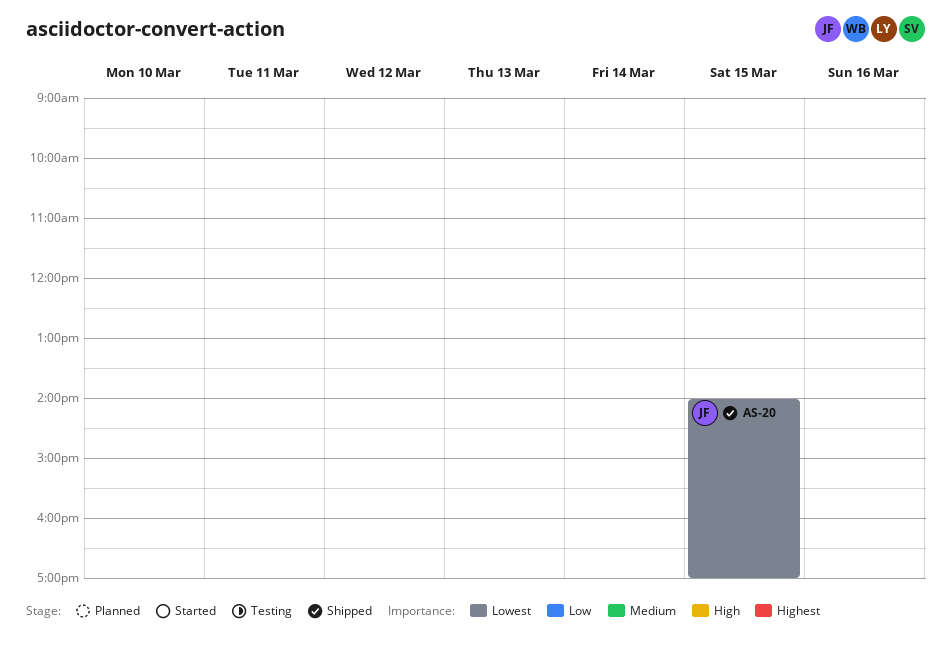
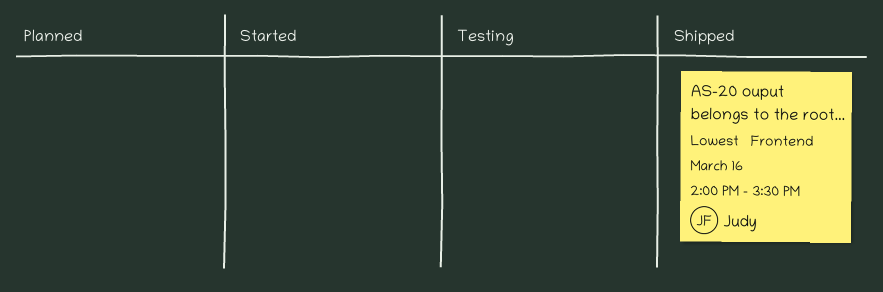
AS-20, day: Mar 15 -> Mar 16
AS-20, ends: 17:00 -> 15:30

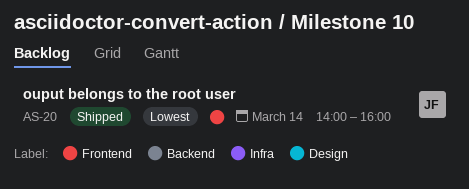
AS-20, day: Mar 16 -> Mar 14
AS-20, ends: 15:30 -> 16:00

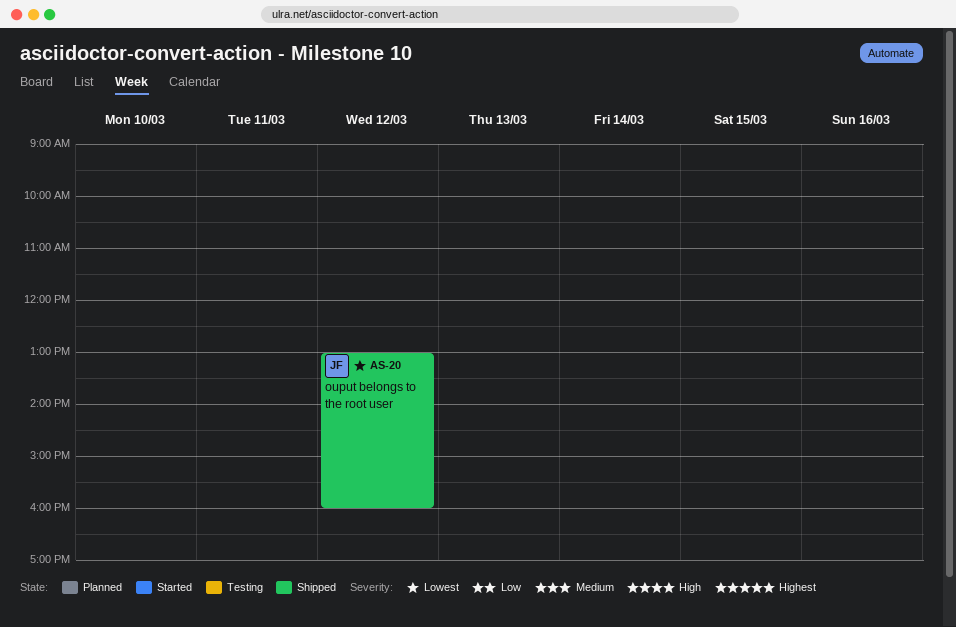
AS-20, day: Mar 14 -> Mar 12
AS-20, begins: 14:00 -> 13:00

